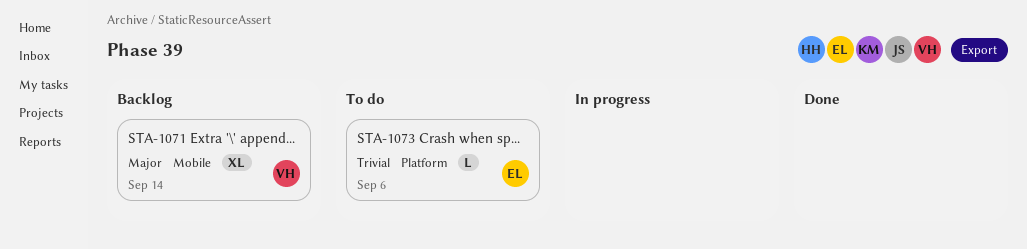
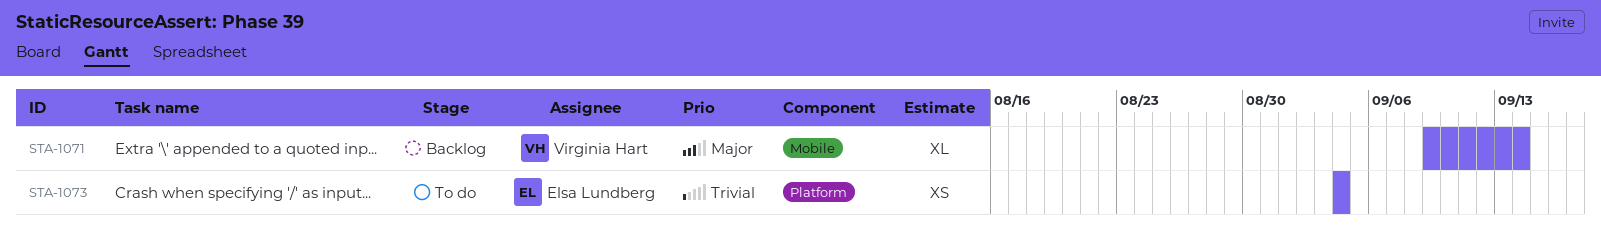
STA-1073, estimate: L -> XS
STA-1073, due: Sep 6 -> Sep 4

